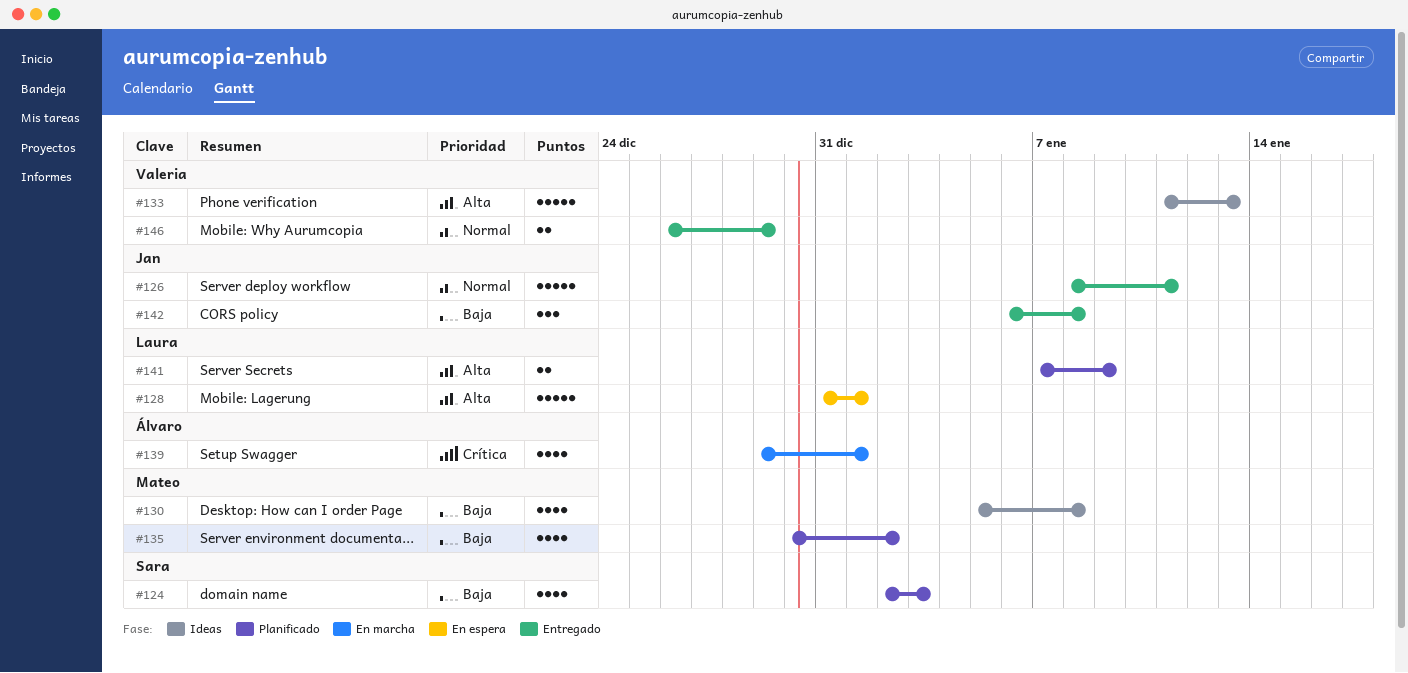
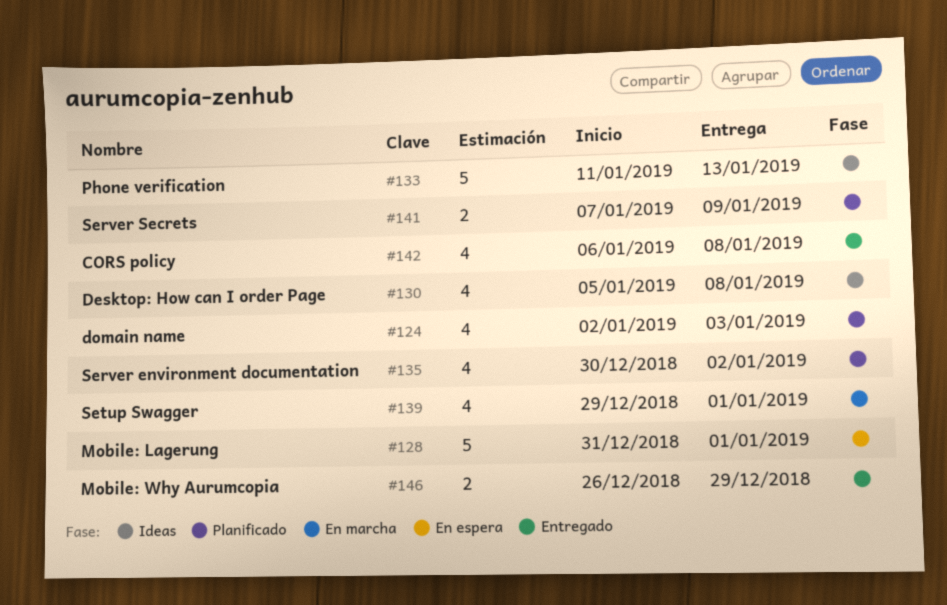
#126: present -> none
#142, estimate: 3 -> 4

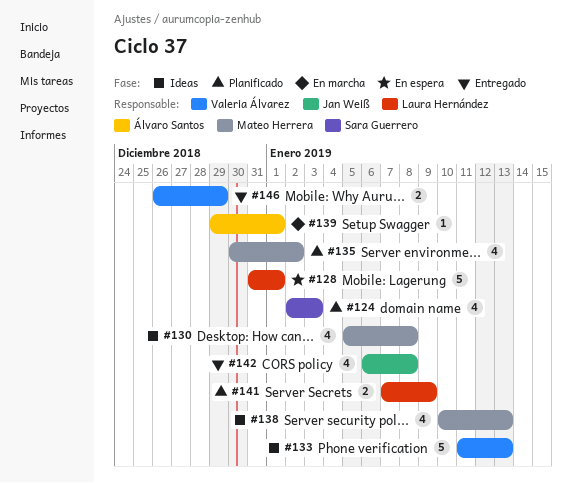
#138: none -> present
#139, estimate: 4 -> 1

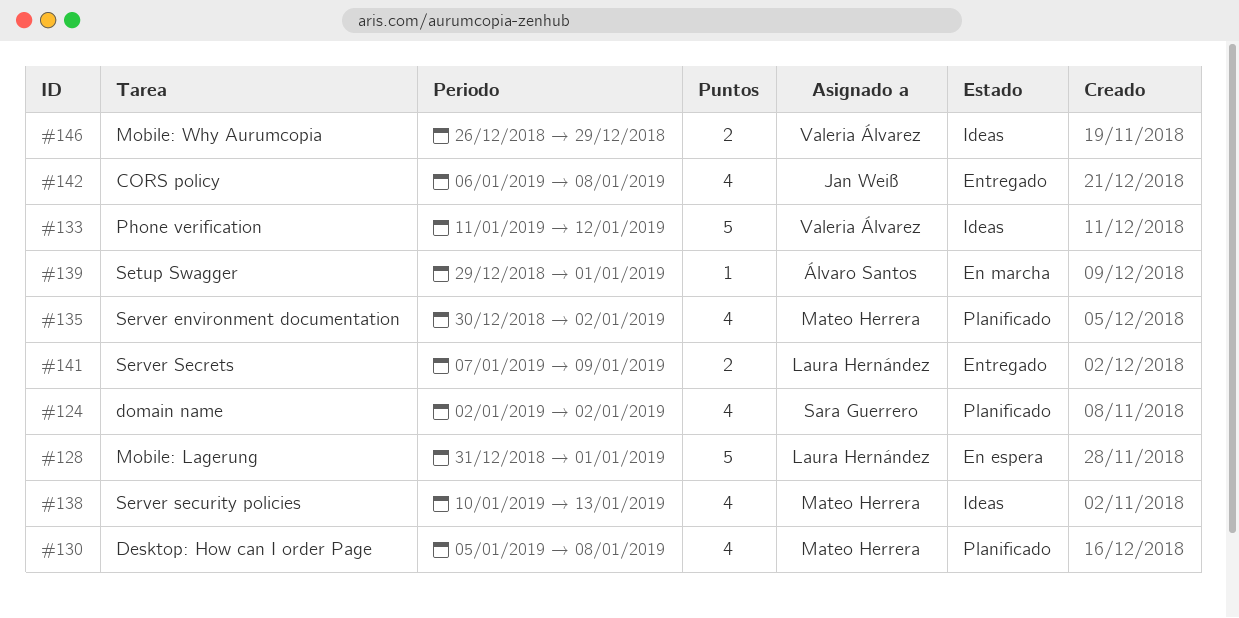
#124, due: Jan 3 -> Jan 2
#130, status: Ideas -> Planificado
#133, due: Jan 13 -> Jan 12
#141, status: Planificado -> Entregado
#146, status: Entregado -> Ideas

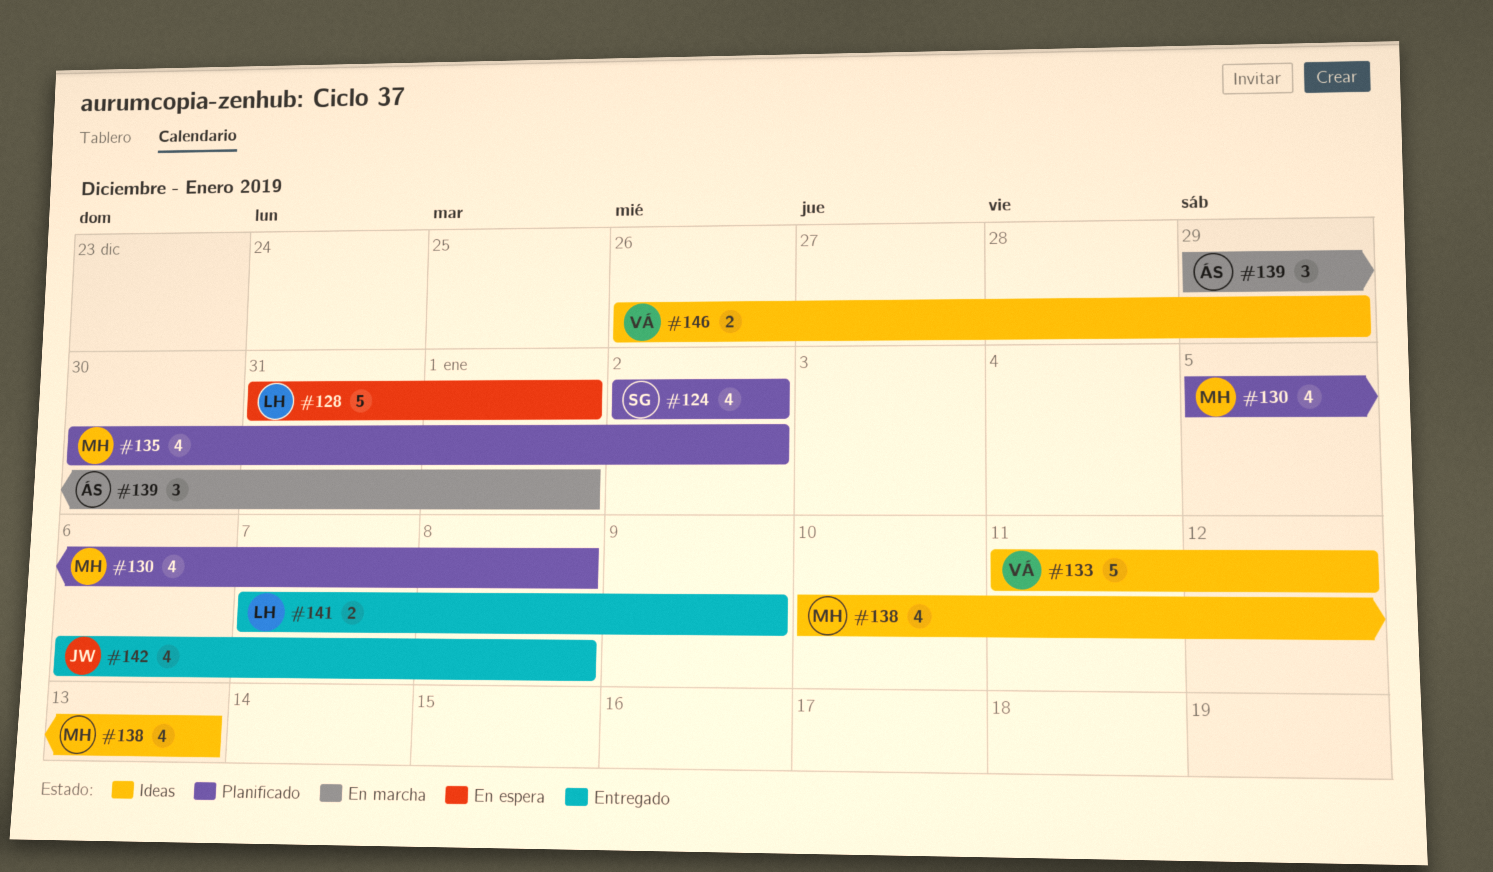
#139, estimate: 1 -> 3

